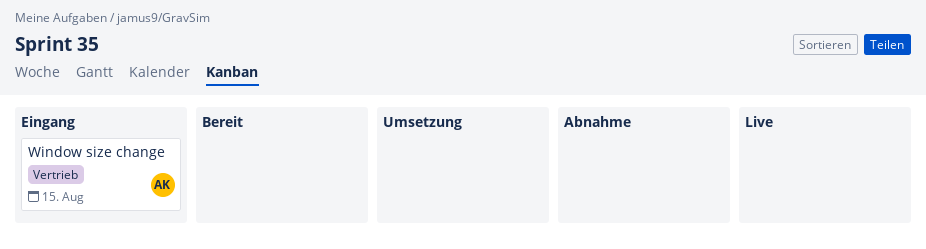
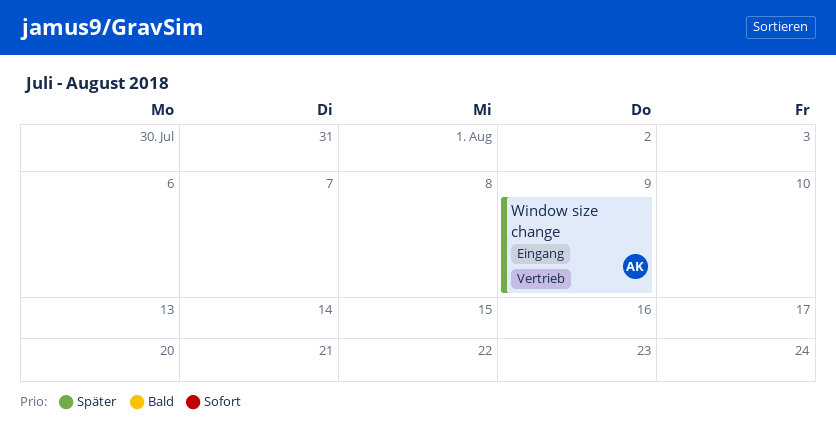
Window size change, due: Aug 15 -> Aug 9

